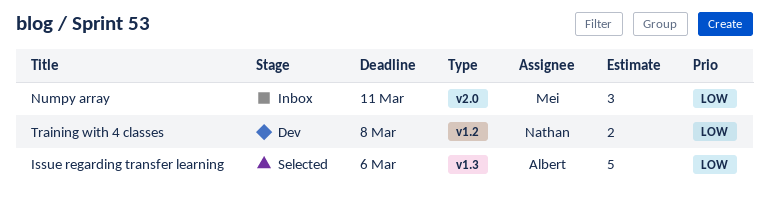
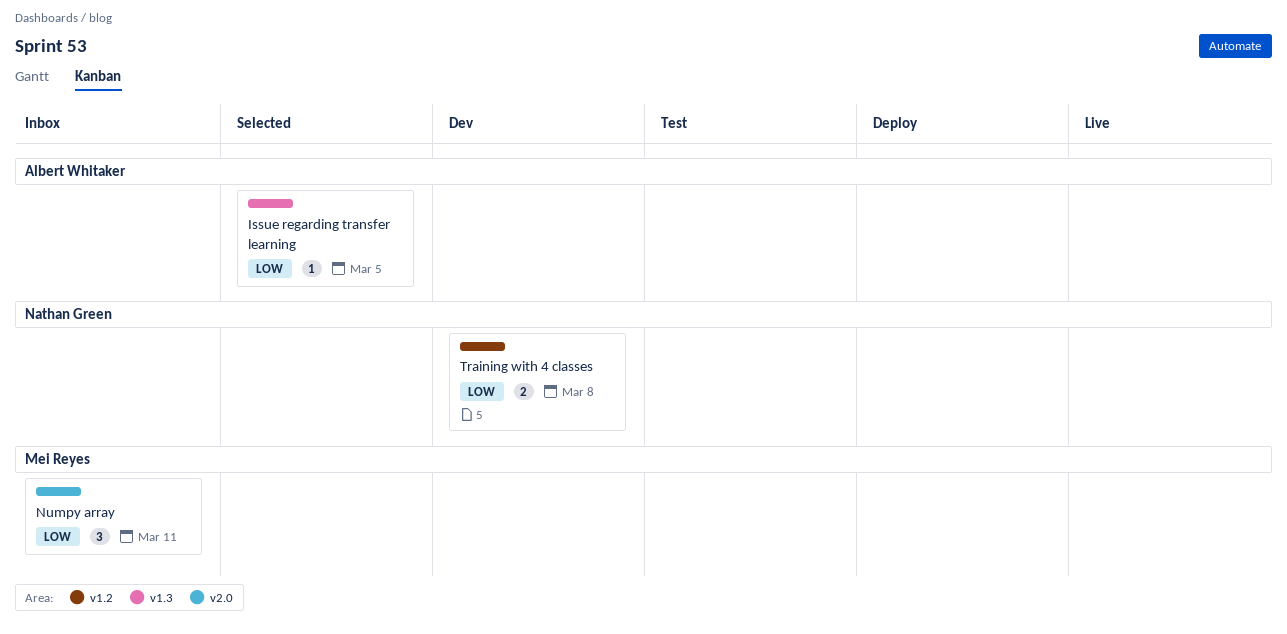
Issue regarding transfer learning, estimate: 5 -> 1
Issue regarding transfer learning, due: Mar 6 -> Mar 5

